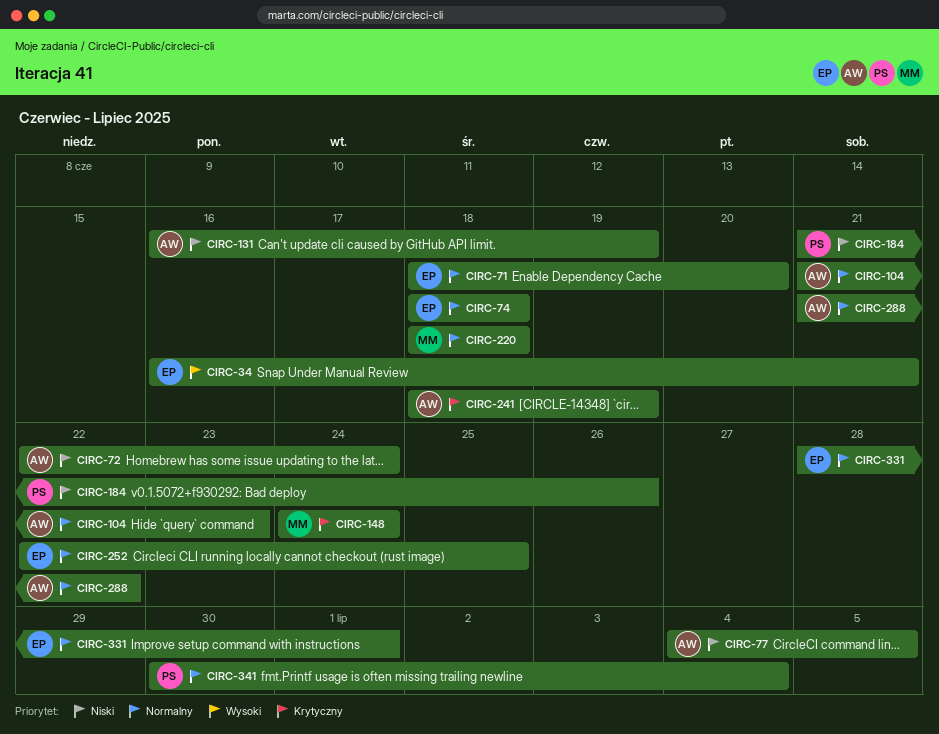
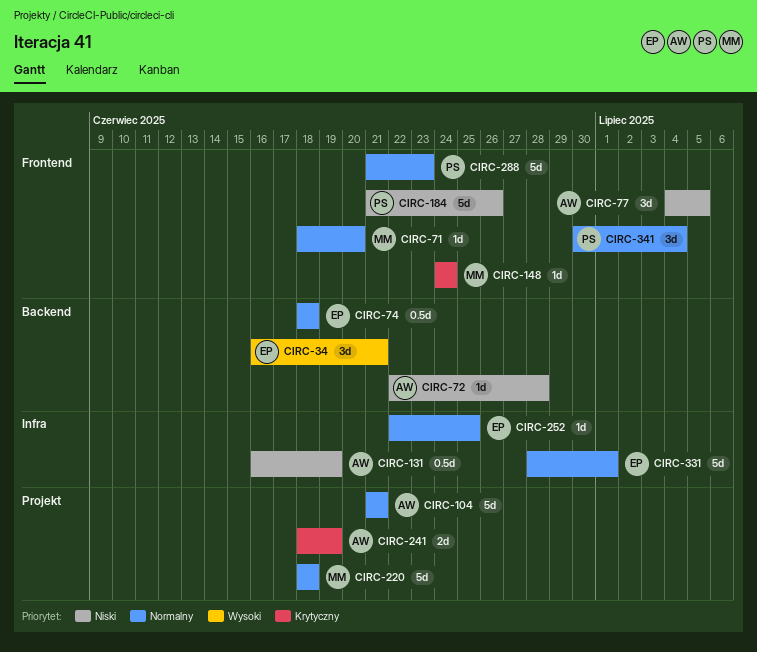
CIRC-71, owner: EP -> MM
CIRC-72, due: Jun 24 -> Jun 28
CIRC-104, due: Jun 23 -> Jun 21
CIRC-288, owner: AW -> PS
CIRC-288, due: Jun 22 -> Jun 23

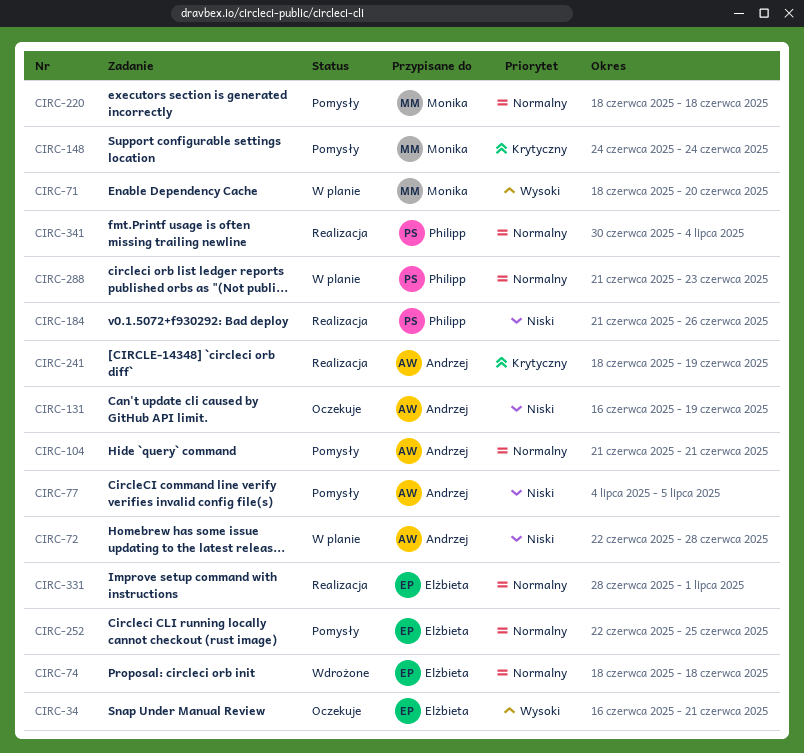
CIRC-71, priority: Normalny -> Wysoki

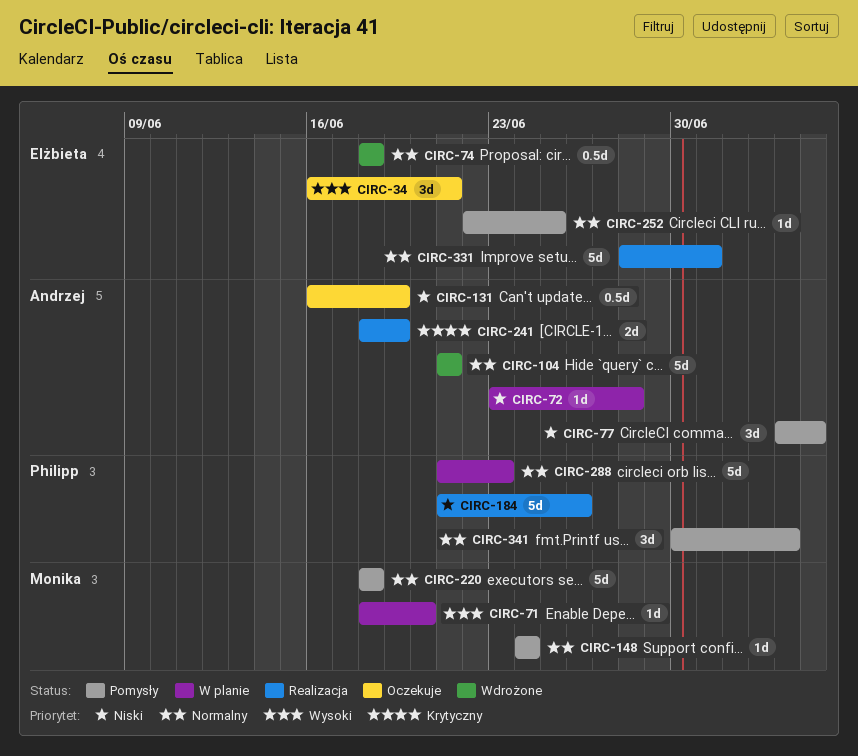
CIRC-72, start: Jun 22 -> Jun 23
CIRC-104, status: Pomysły -> Wdrożone
CIRC-148, priority: Krytyczny -> Normalny
CIRC-341, status: Realizacja -> Pomysły

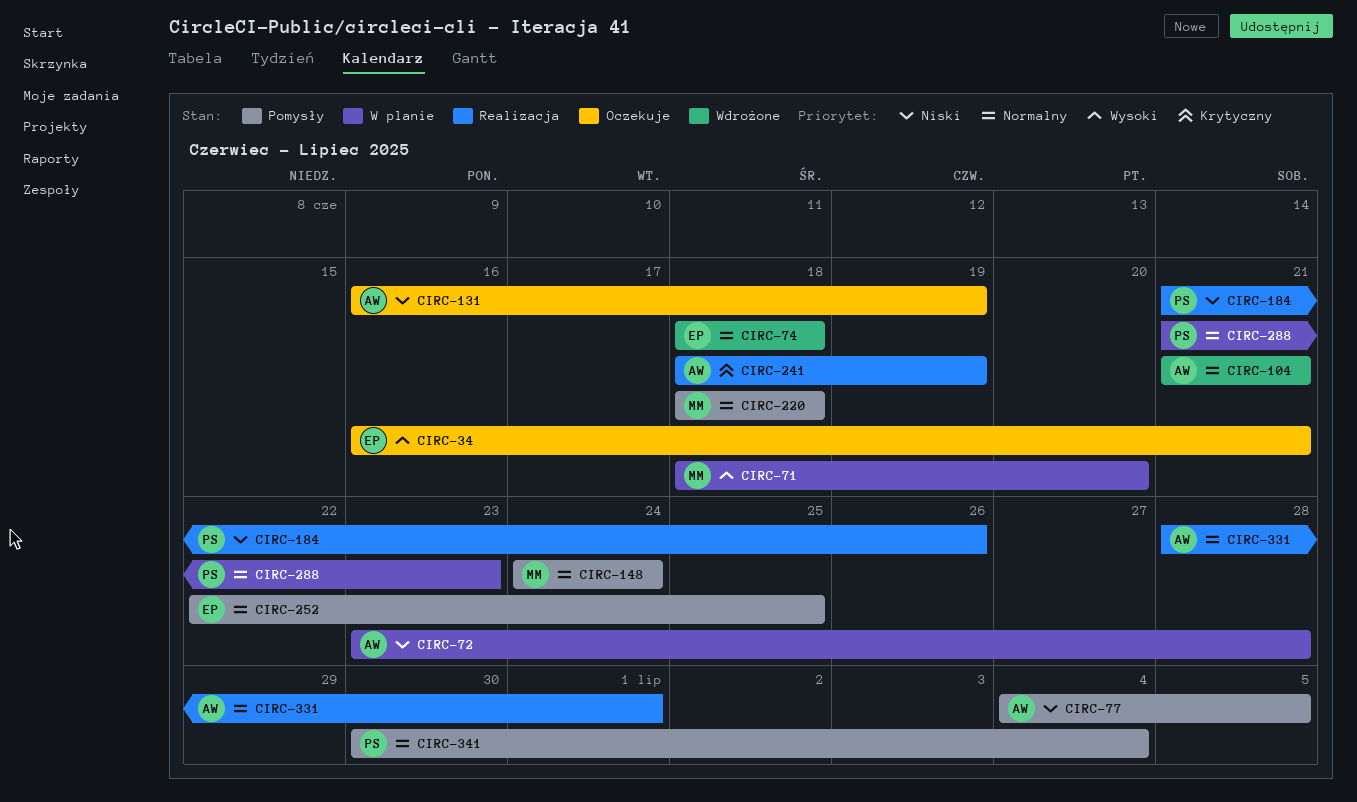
CIRC-331, owner: Elżbieta -> Andrzej

